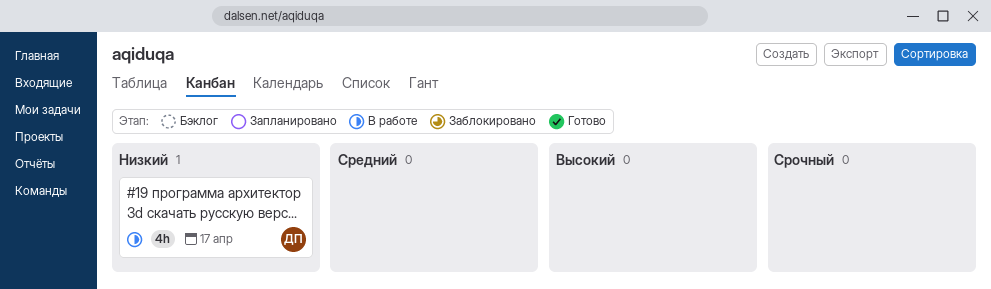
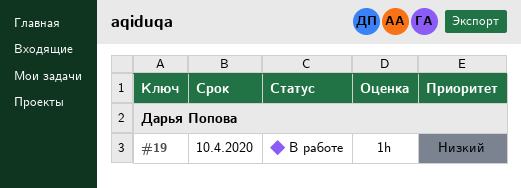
#19, estimate: 4h -> 1h
#19, due: Apr 17 -> Apr 10

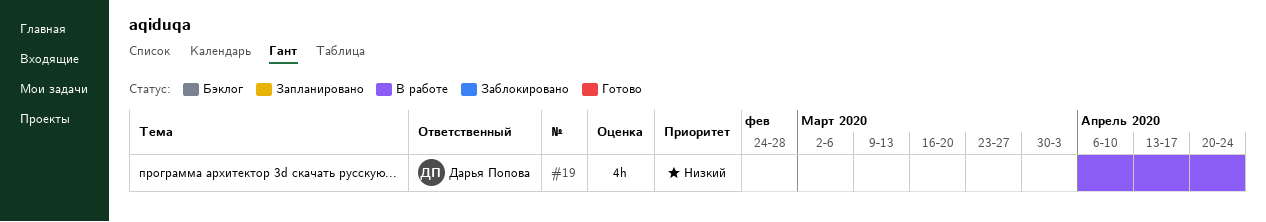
#19, estimate: 1h -> 4h
#19, due: Apr 10 -> Apr 24

